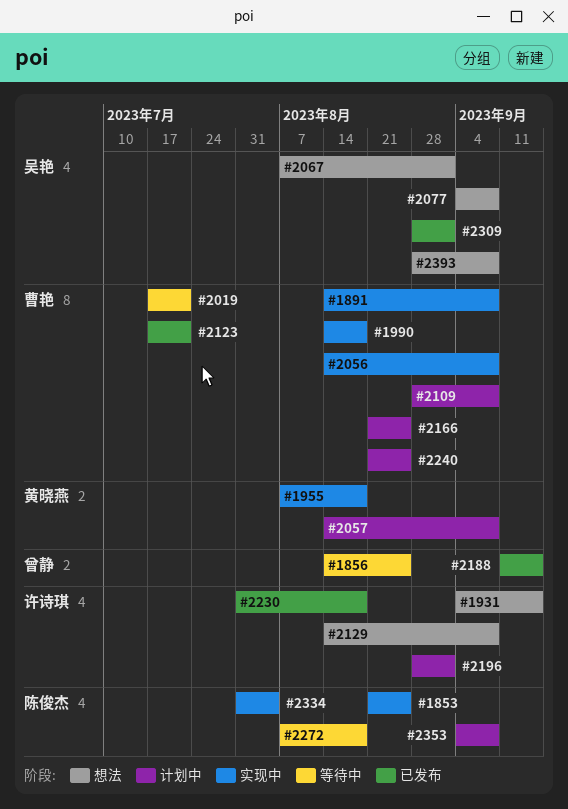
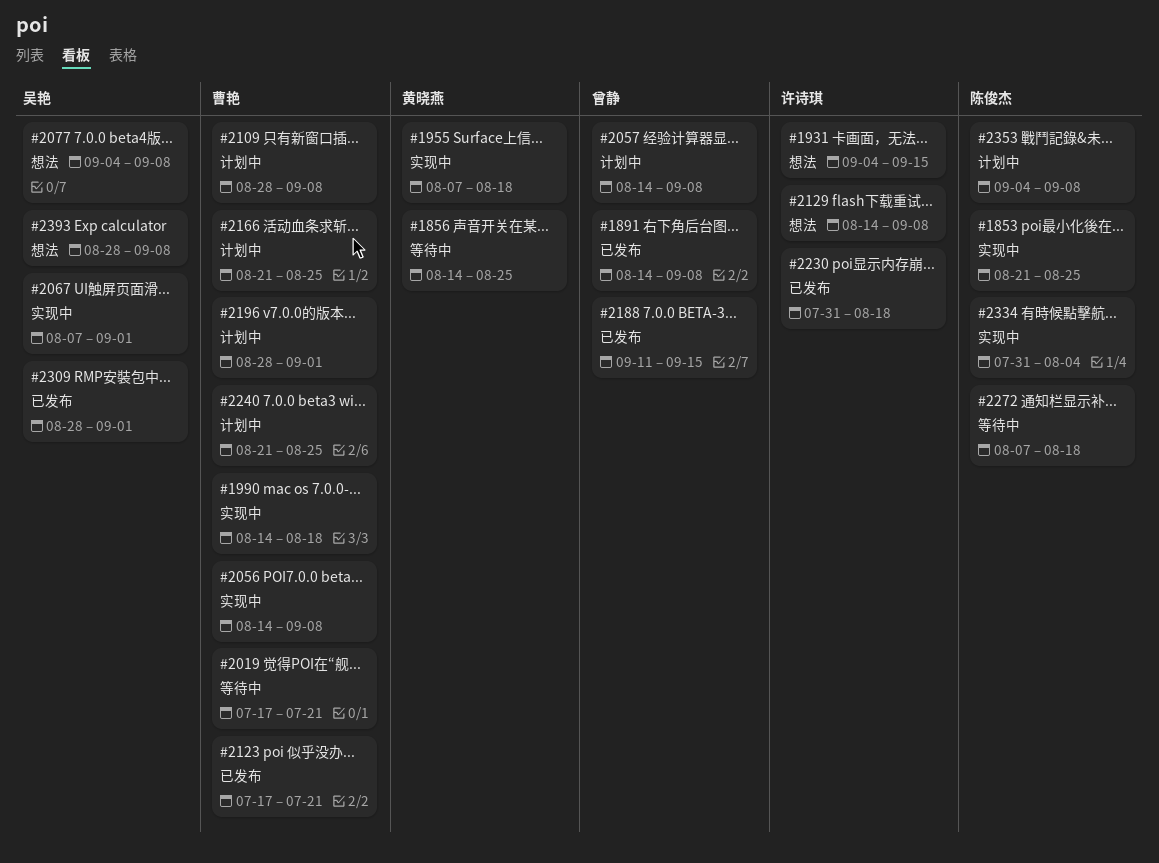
#1856, owner: 曾静 -> 黄晓燕
#1891, status: 实现中 -> 已发布
#1891, owner: 曹艳 -> 曾静
#2057, owner: 黄晓燕 -> 曾静
#2067, status: 想法 -> 实现中
#2196, owner: 许诗琪 -> 曹艳

